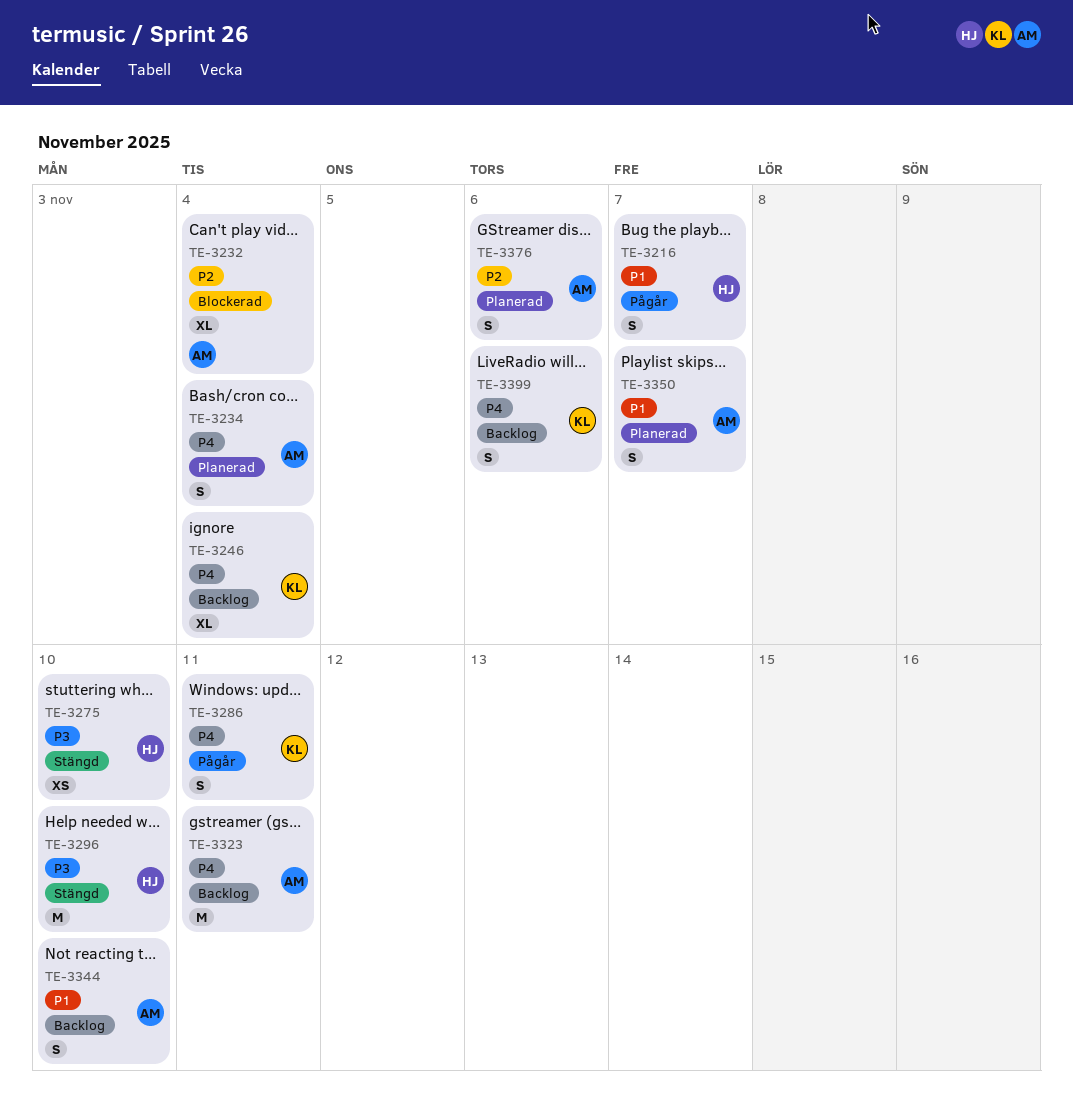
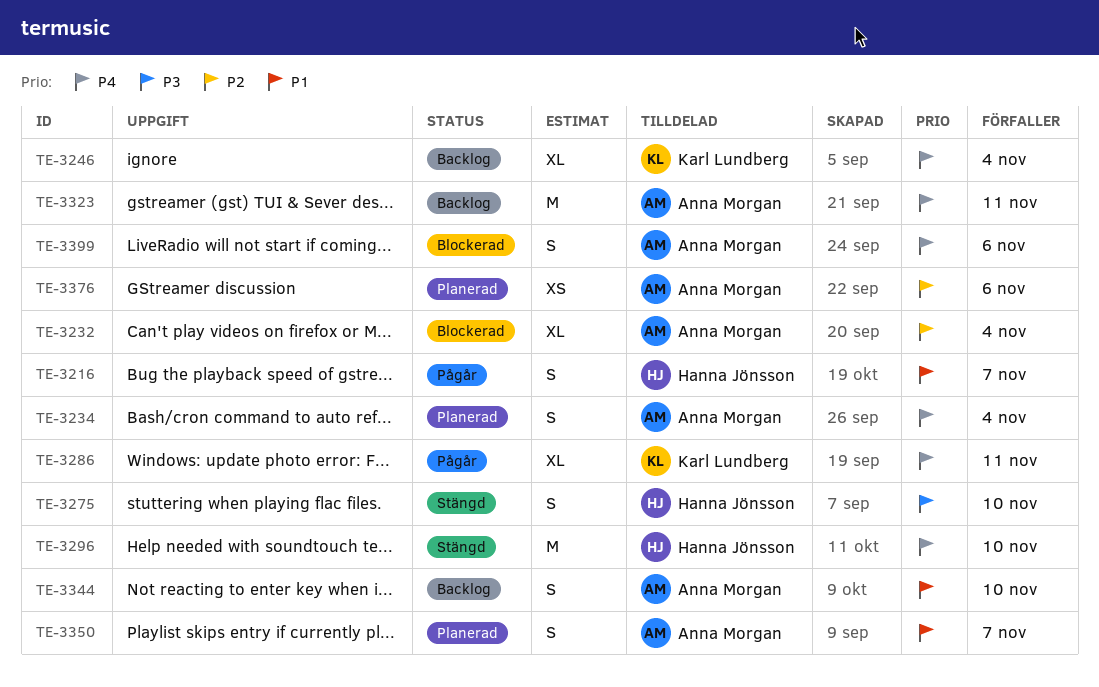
TE-3275, estimate: XS -> S
TE-3286, estimate: S -> XL
TE-3296, priority: P3 -> P4
TE-3376, estimate: S -> XS
TE-3399, status: Backlog -> Blockerad
TE-3399, owner: Karl Lundberg -> Anna Morgan

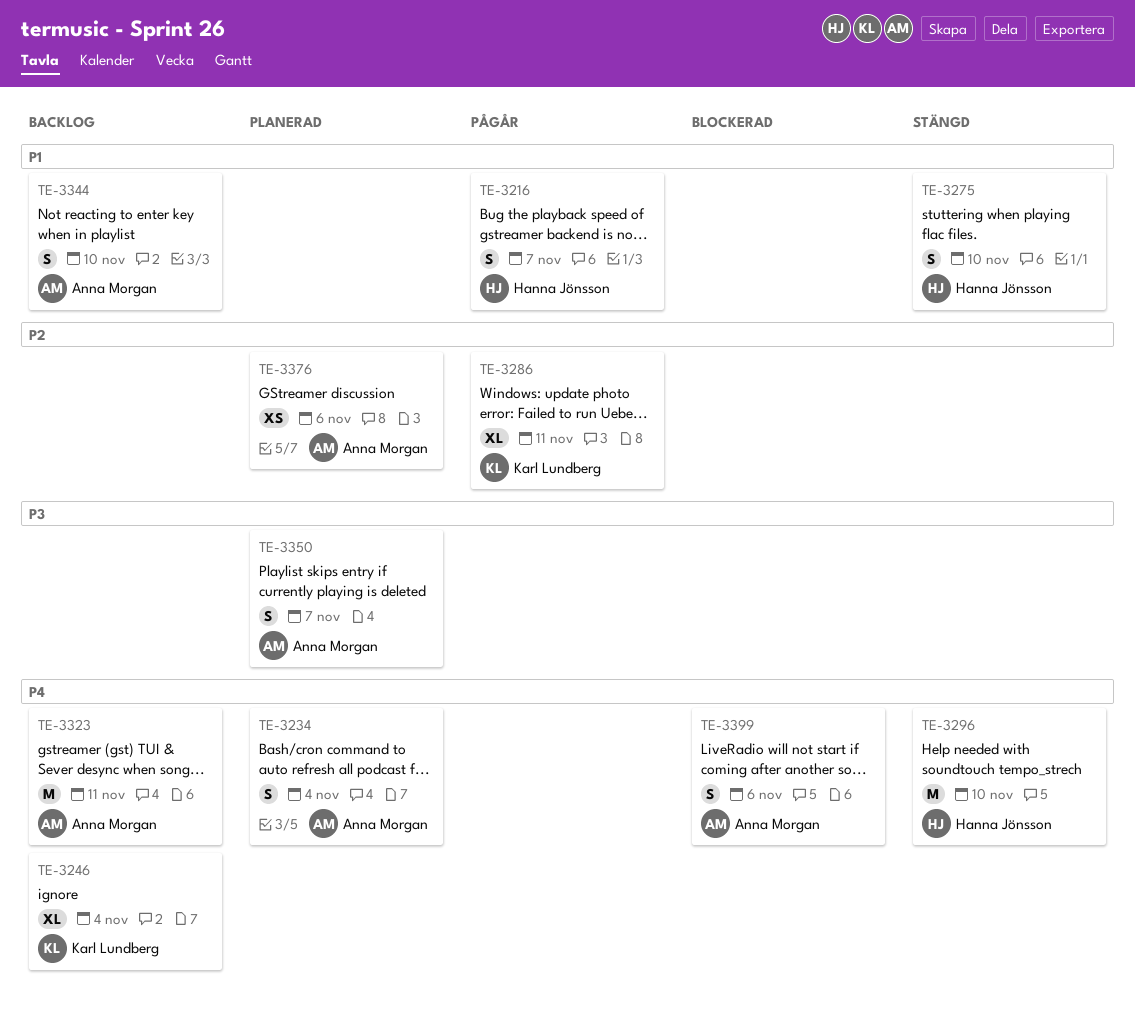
TE-3232: present -> none
TE-3275, priority: P3 -> P1
TE-3286, priority: P4 -> P2
TE-3350, priority: P1 -> P3

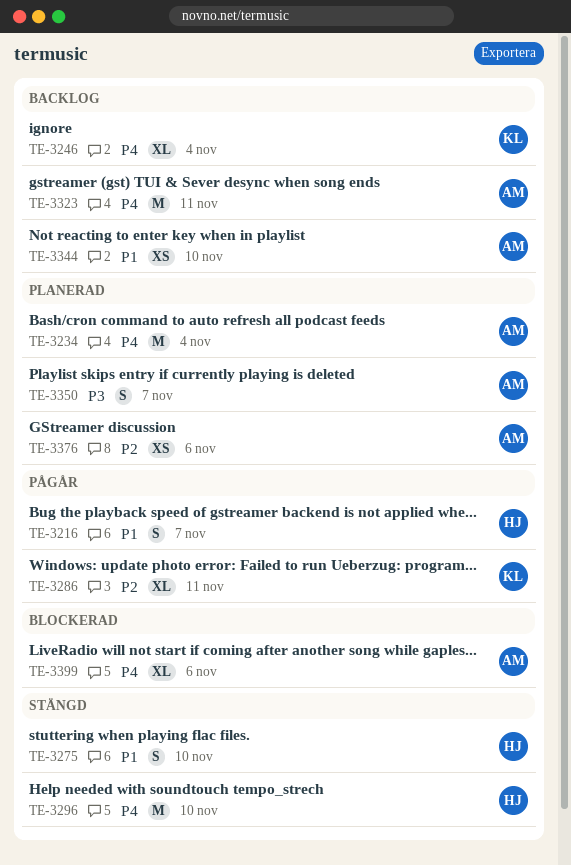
TE-3234, estimate: S -> M
TE-3344, estimate: S -> XS
TE-3399, estimate: S -> XL

